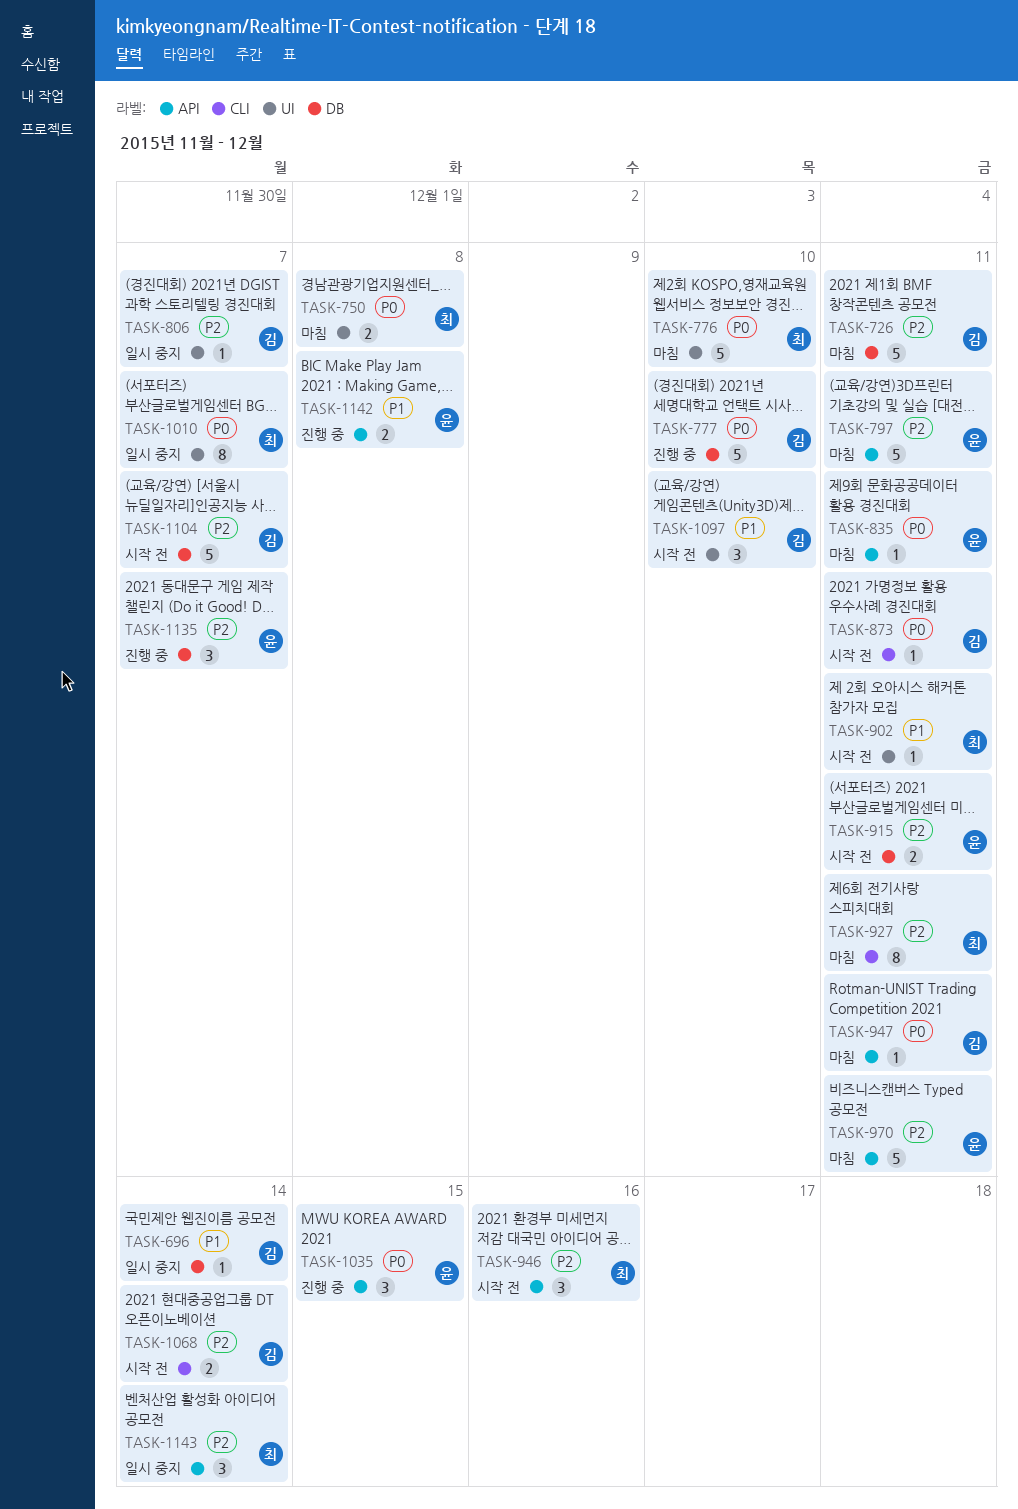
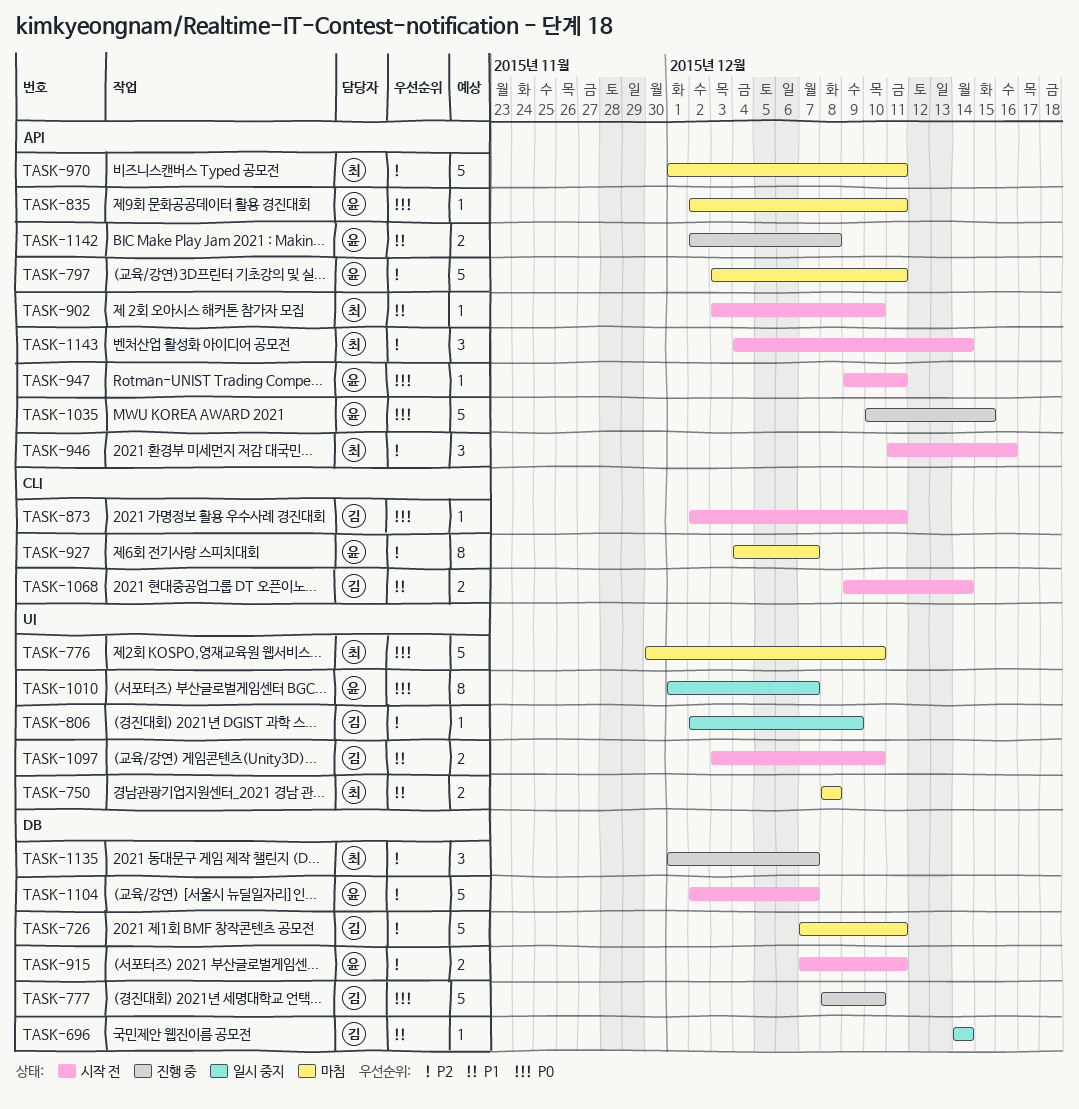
TASK-750, priority: P0 -> P1
TASK-806, due: Dec 7 -> Dec 9
TASK-902, label: UI -> API
TASK-902, due: Dec 11 -> Dec 10
TASK-927, owner: 최 -> 윤
TASK-927, due: Dec 11 -> Dec 7
TASK-947, status: 마침 -> 시작 전
TASK-947, owner: 김 -> 윤
TASK-970, owner: 윤 -> 최
TASK-1010, owner: 최 -> 윤
TASK-1035, estimate: 3 -> 5
TASK-1068, priority: P2 -> P1
TASK-1097, estimate: 3 -> 2
TASK-1104, owner: 김 -> 윤
TASK-1135, owner: 윤 -> 최
TASK-1143, status: 일시 중지 -> 시작 전

